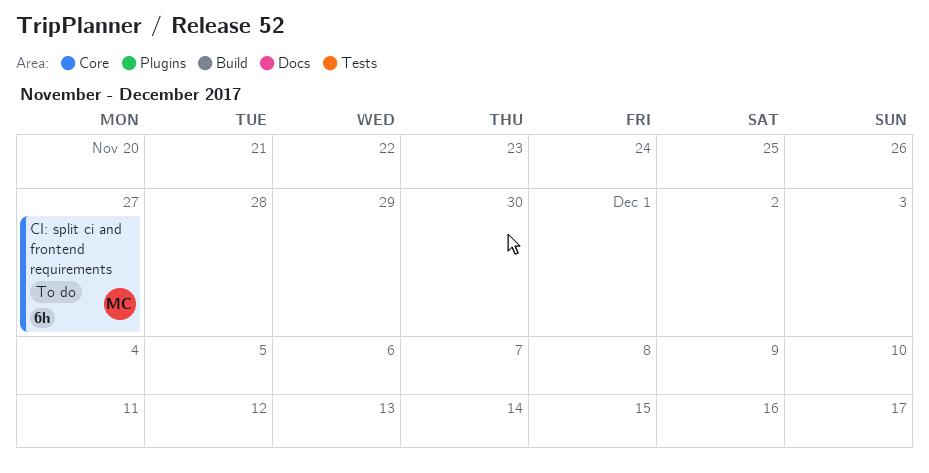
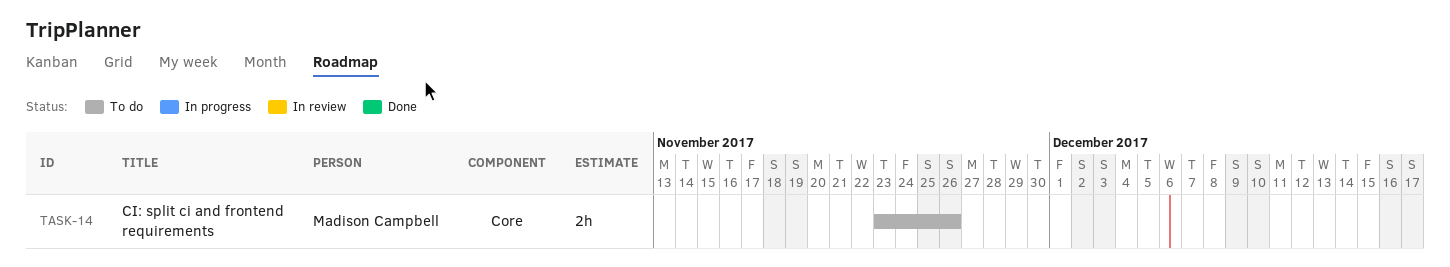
CI: split ci and frontend requirements, estimate: 6h -> 2h
CI: split ci and frontend requirements, due: Nov 27 -> Nov 26

